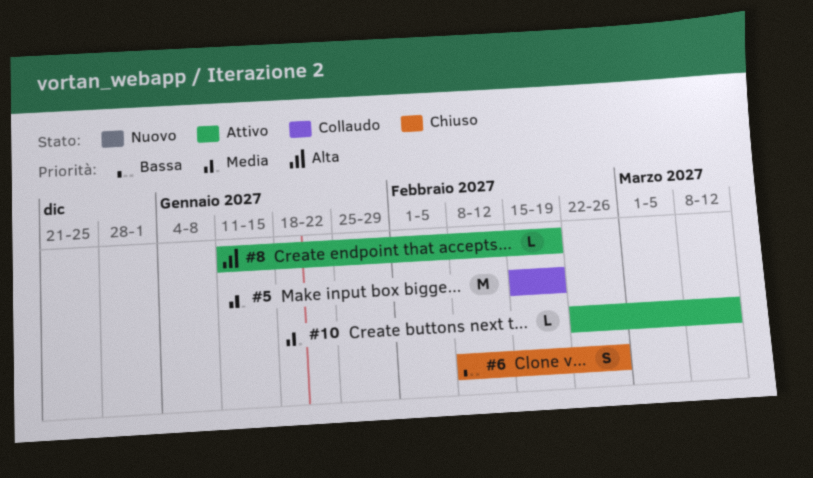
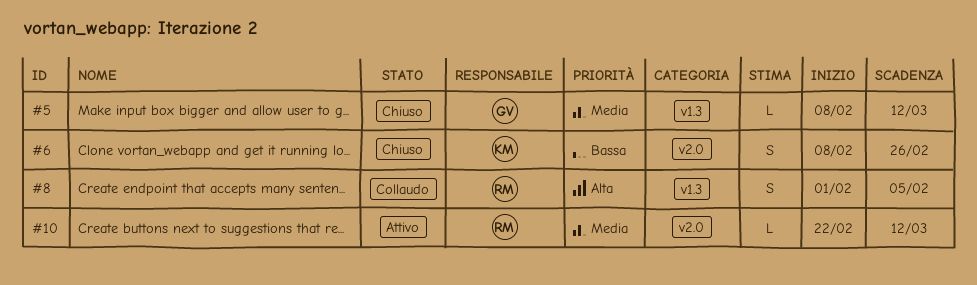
#5, status: Collaudo -> Chiuso
#5, estimate: M -> L
#5, start: Feb 15 -> Feb 8
#5, due: Feb 19 -> Mar 12
#8, status: Attivo -> Collaudo
#8, estimate: L -> S
#8, start: Jan 11 -> Feb 1
#8, due: Feb 19 -> Feb 5

